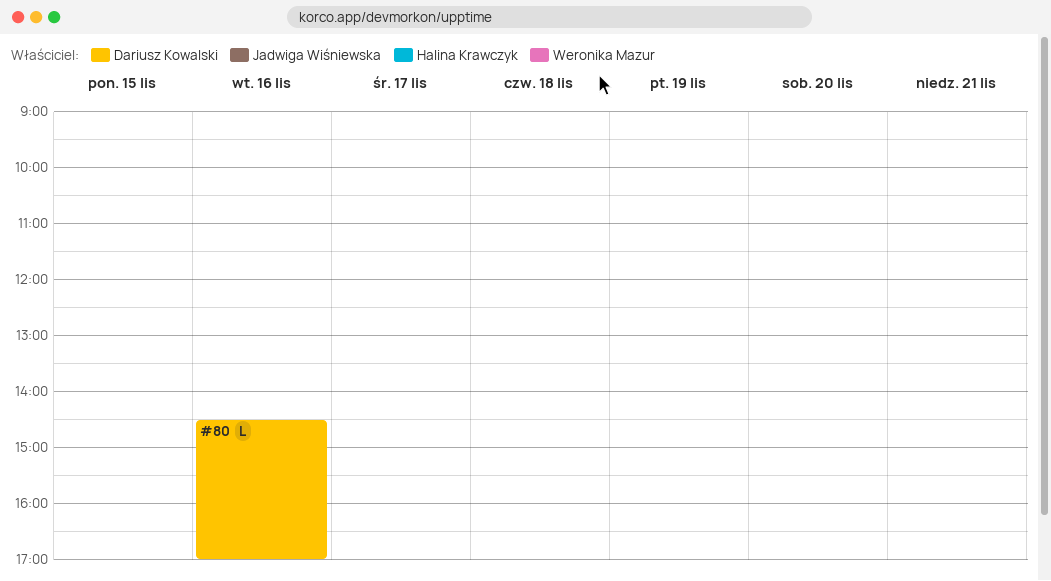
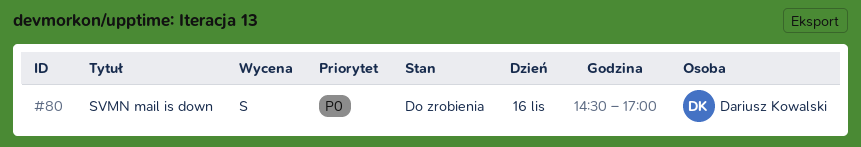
#80, estimate: L -> S

